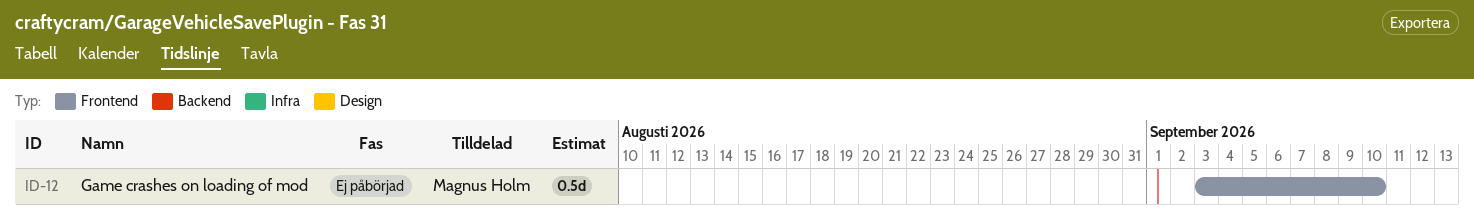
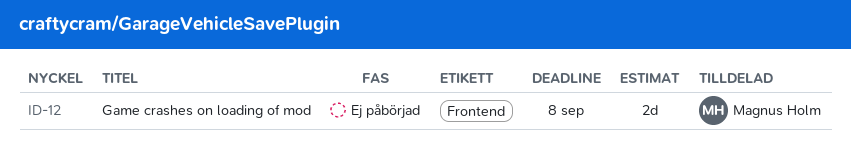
ID-12, estimate: 0.5d -> 2d
ID-12, due: Sep 10 -> Sep 8

